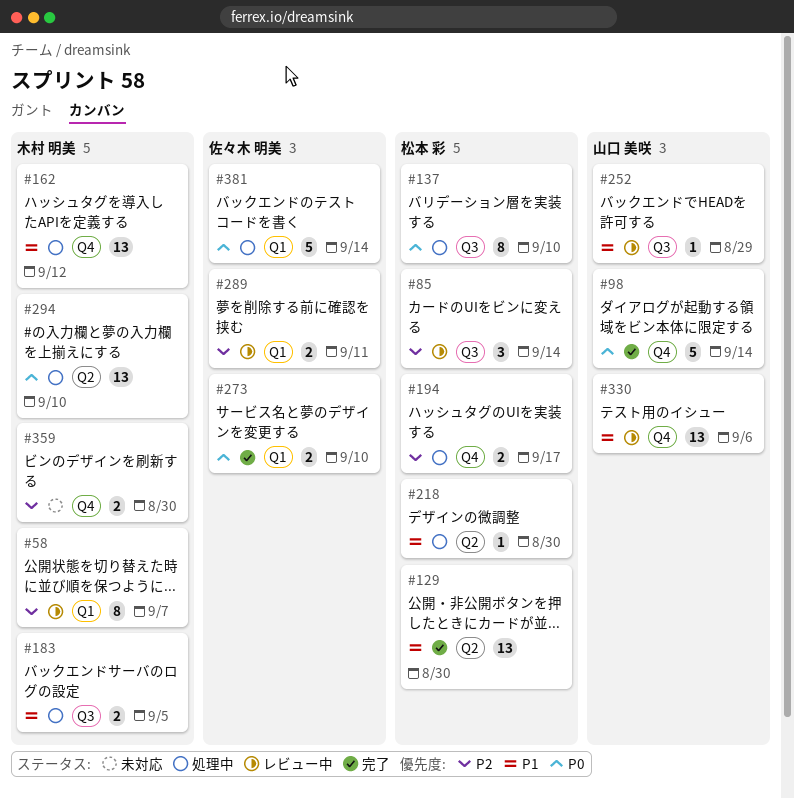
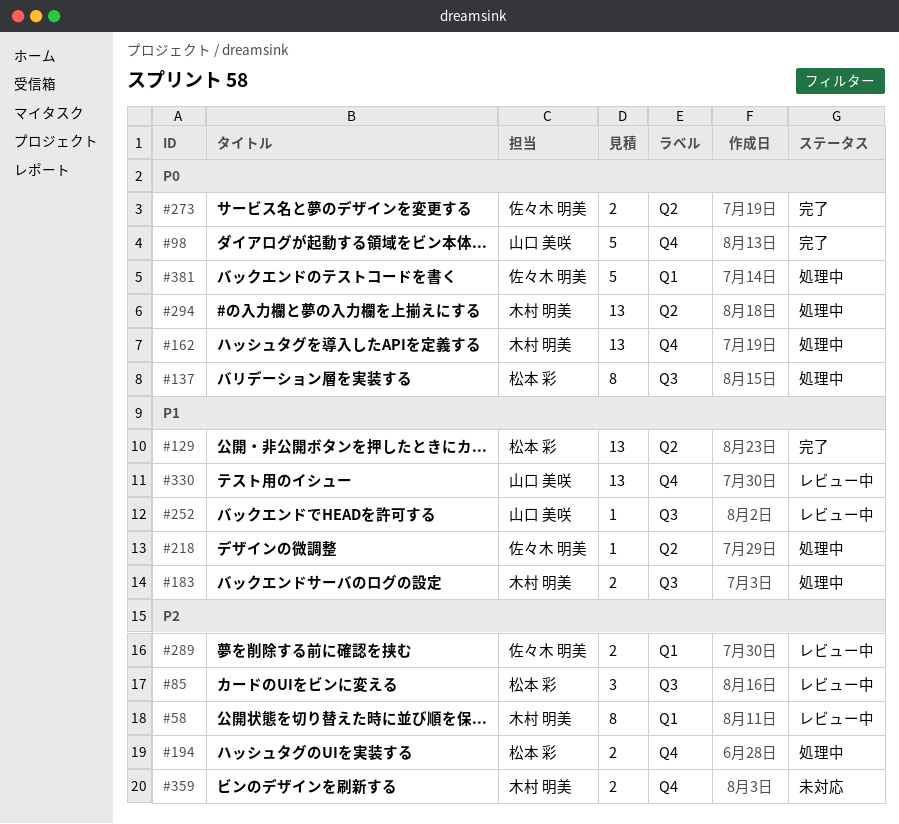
#162, priority: P1 -> P0
#218, owner: 松本 彩 -> 佐々木 明美
#273, label: Q1 -> Q2

